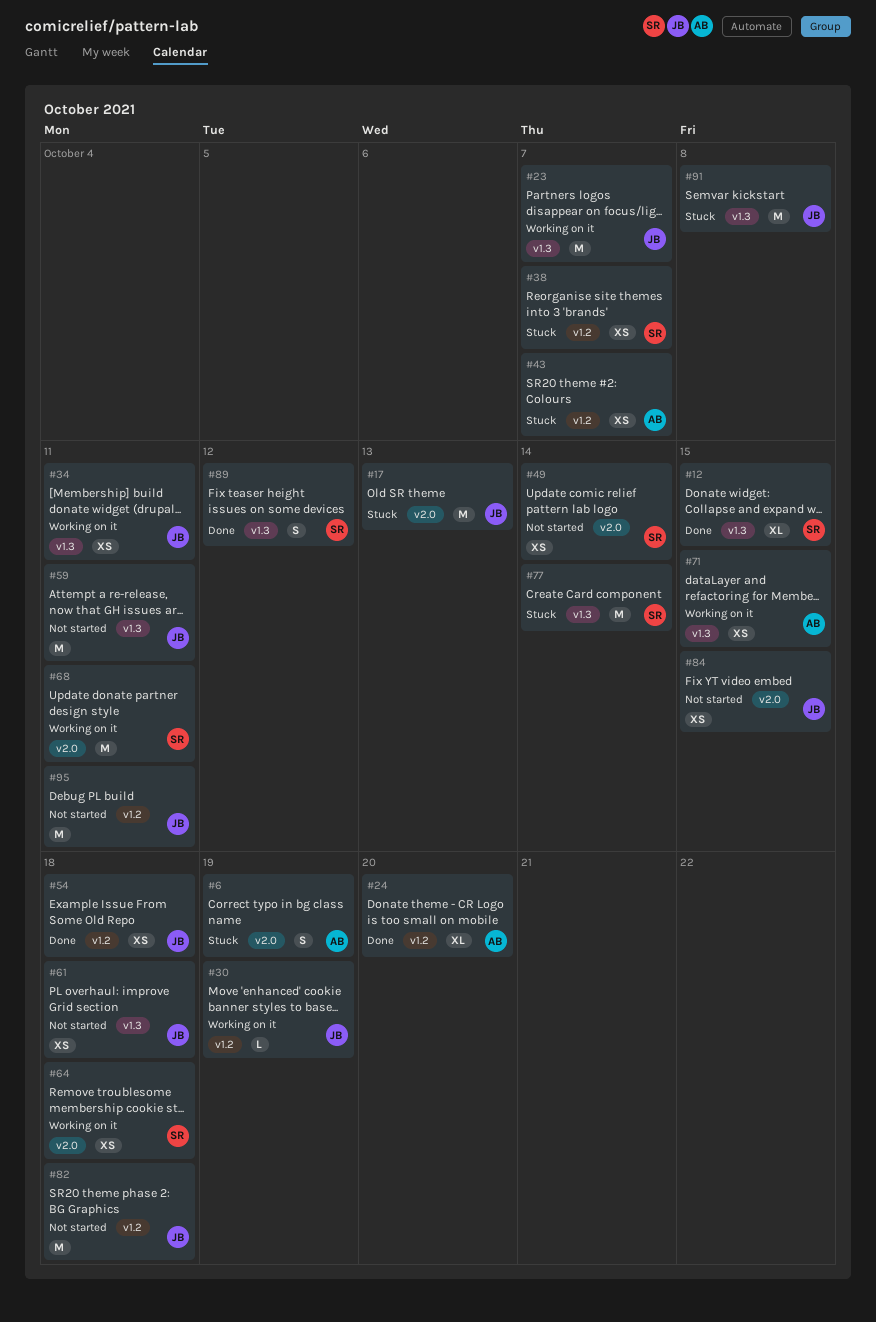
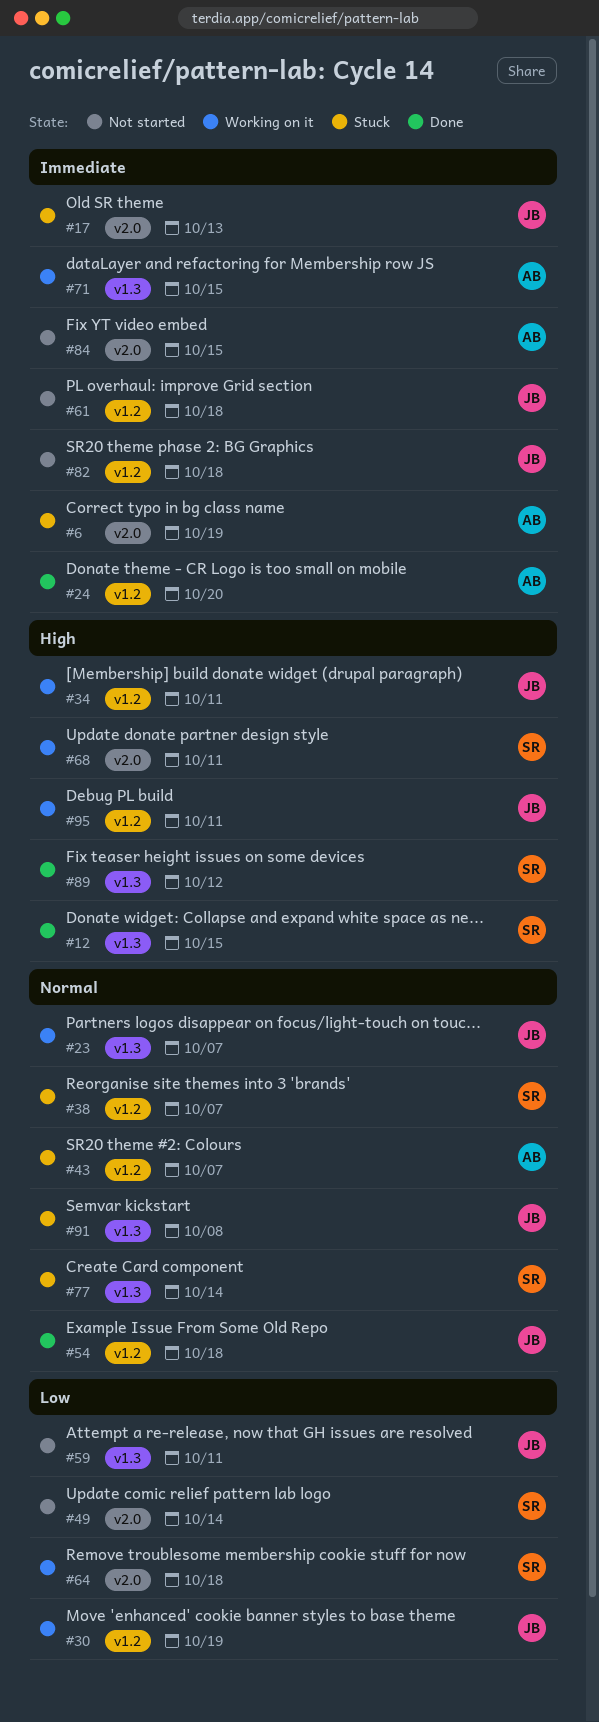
#34, label: v1.3 -> v1.2
#61, label: v1.3 -> v1.2
#84, owner: JB -> AB
#95, status: Not started -> Working on it

